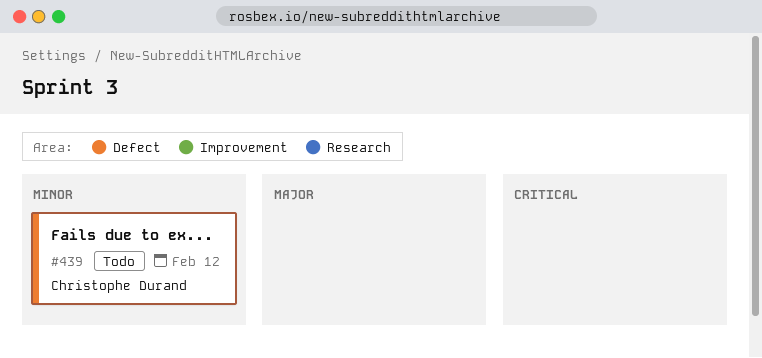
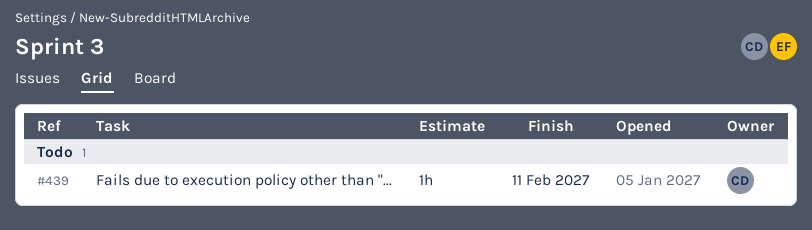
#439, due: Feb 12 -> Feb 11

